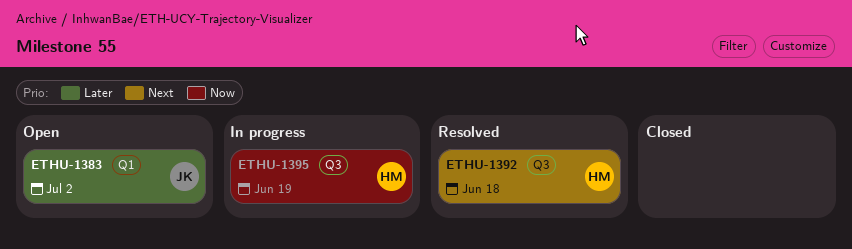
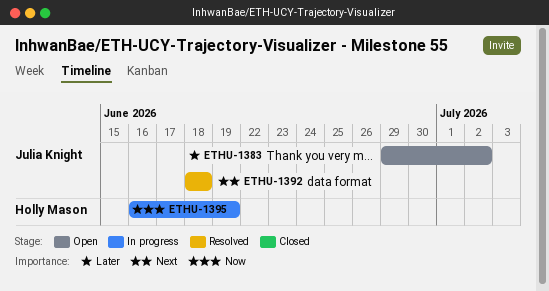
ETHU-1392, owner: Holly Mason -> Julia Knight

